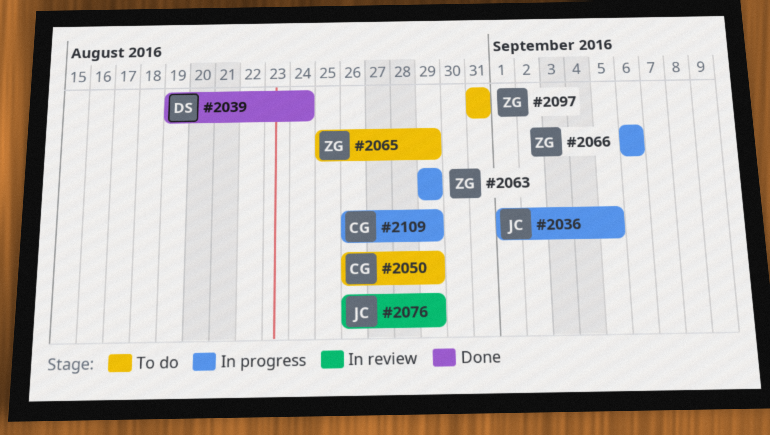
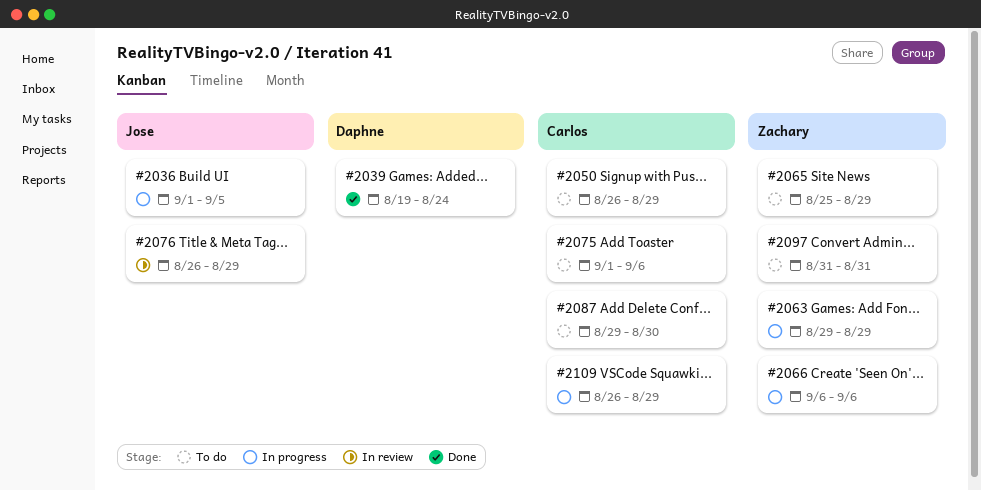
#2075: none -> present
#2087: none -> present

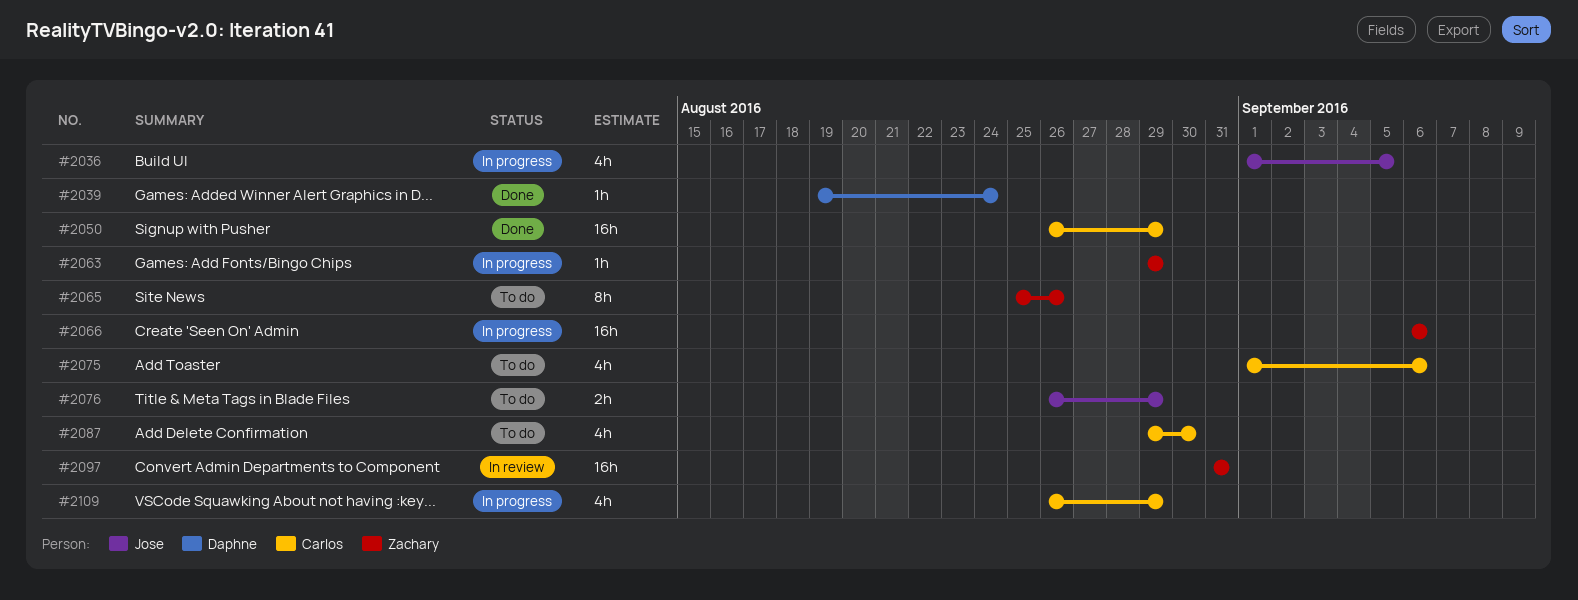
#2050, status: To do -> Done
#2065, due: Aug 29 -> Aug 26
#2076, status: In review -> To do
#2097, status: To do -> In review

